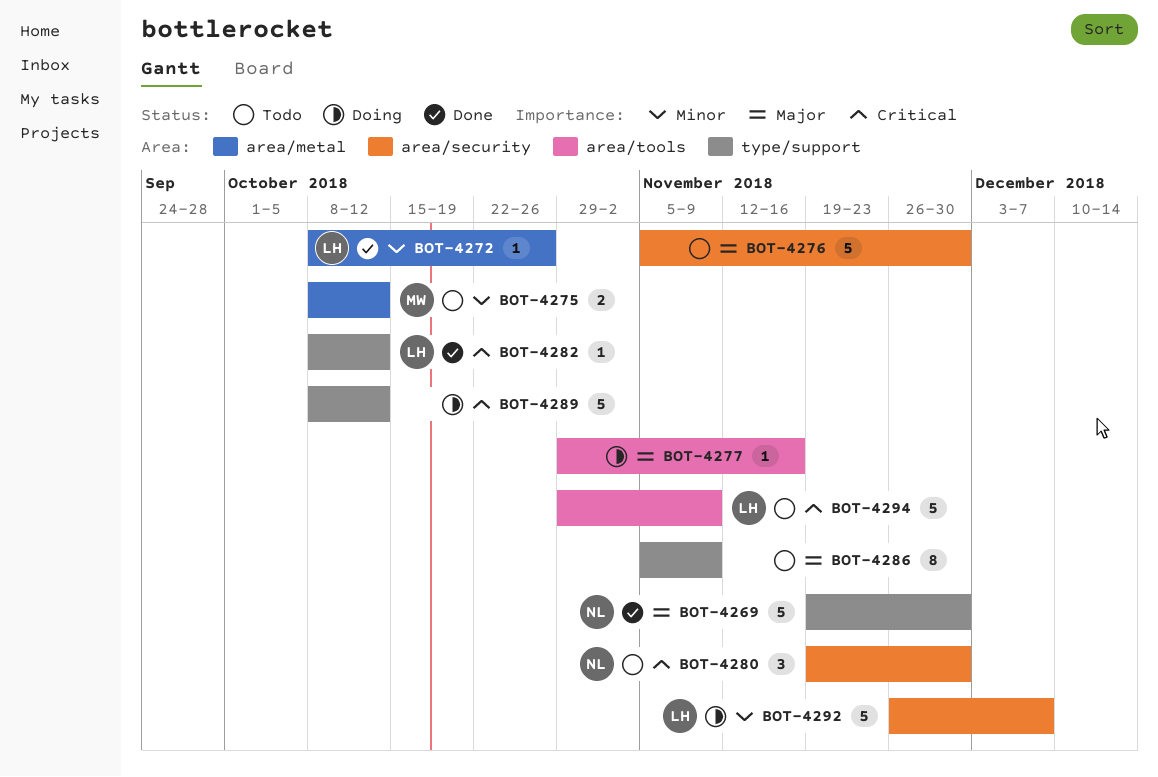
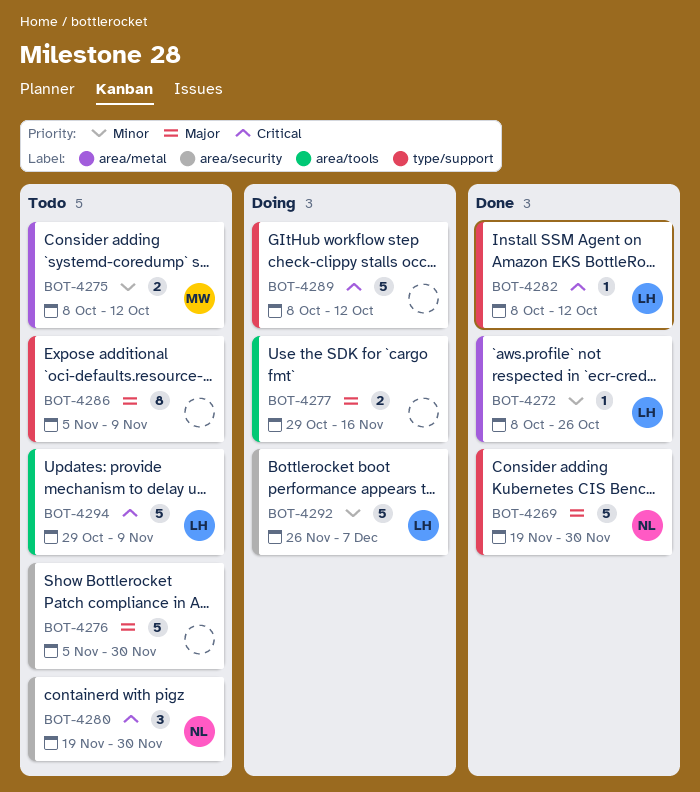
BOT-4277, estimate: 1 -> 2

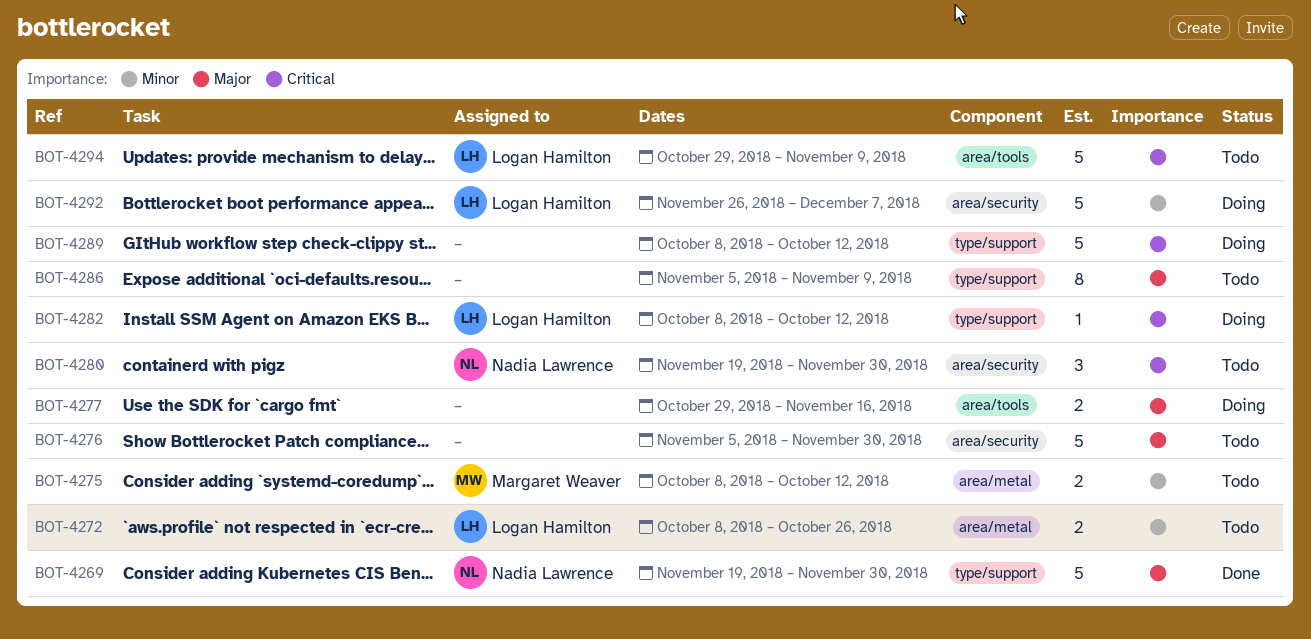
BOT-4272, status: Done -> Todo
BOT-4272, estimate: 1 -> 2
BOT-4282, status: Done -> Doing

